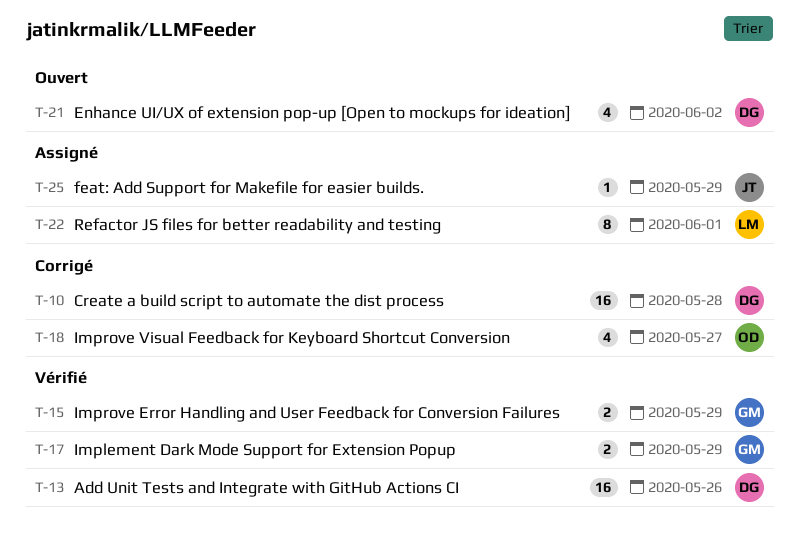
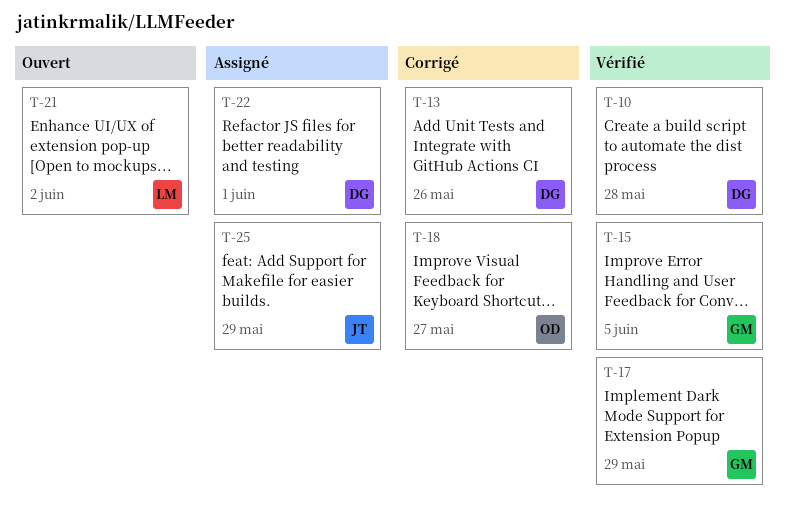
T-10, status: Corrigé -> Vérifié
T-13, status: Vérifié -> Corrigé
T-15, due: May 29 -> Jun 5
T-21, owner: DG -> LM
T-22, owner: LM -> DG

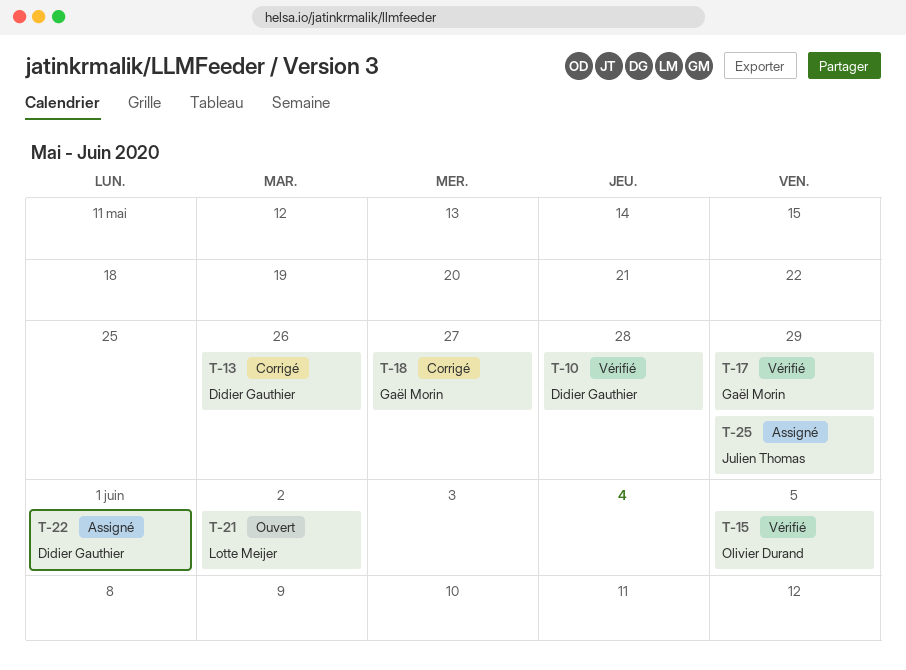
T-15, owner: Gaël Morin -> Olivier Durand
T-18, owner: Olivier Durand -> Gaël Morin

